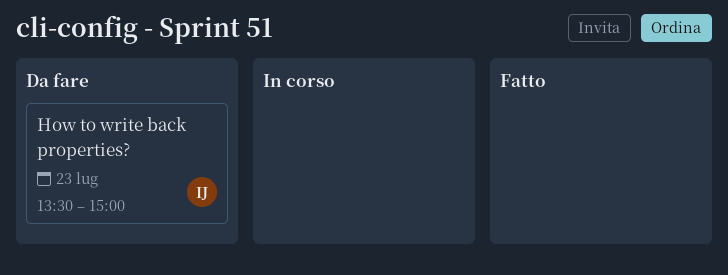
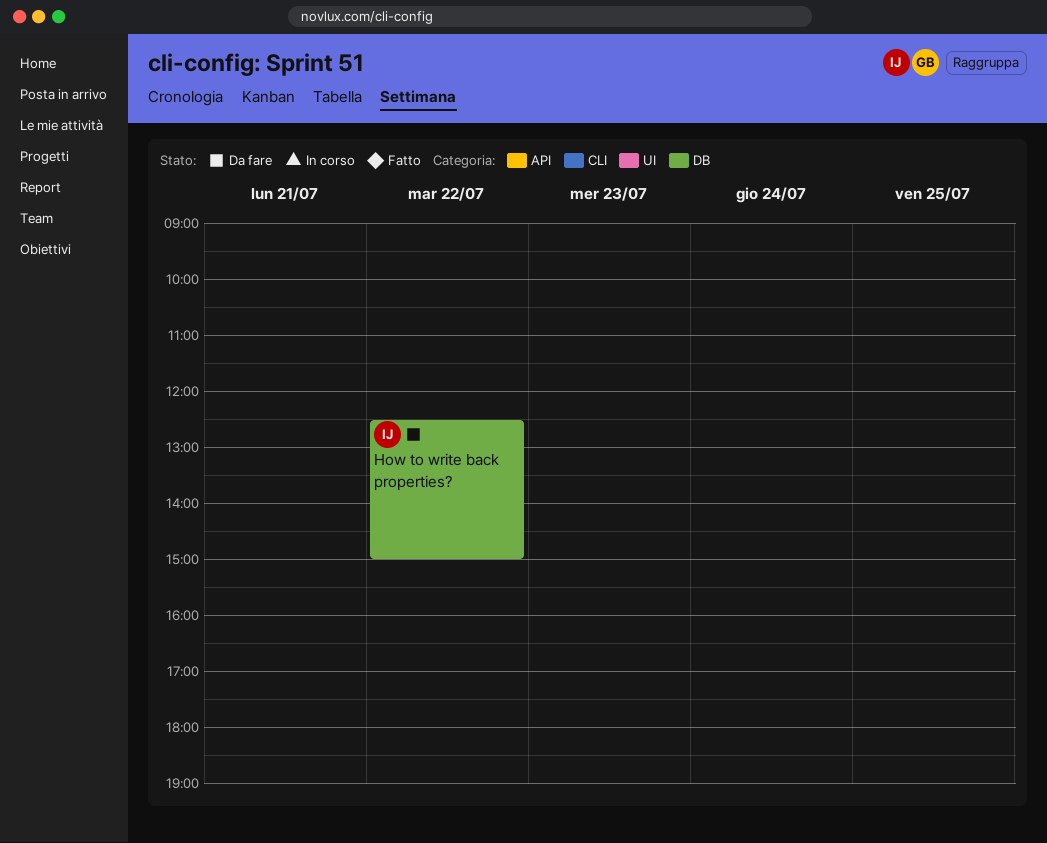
How to write back properties?, day: Jul 23 -> Jul 22
How to write back properties?, begins: 13:30 -> 12:30

